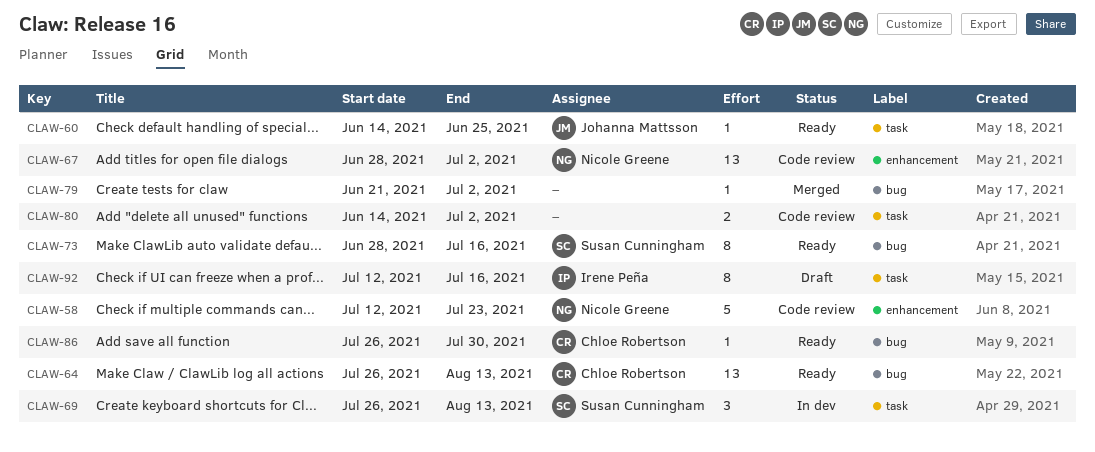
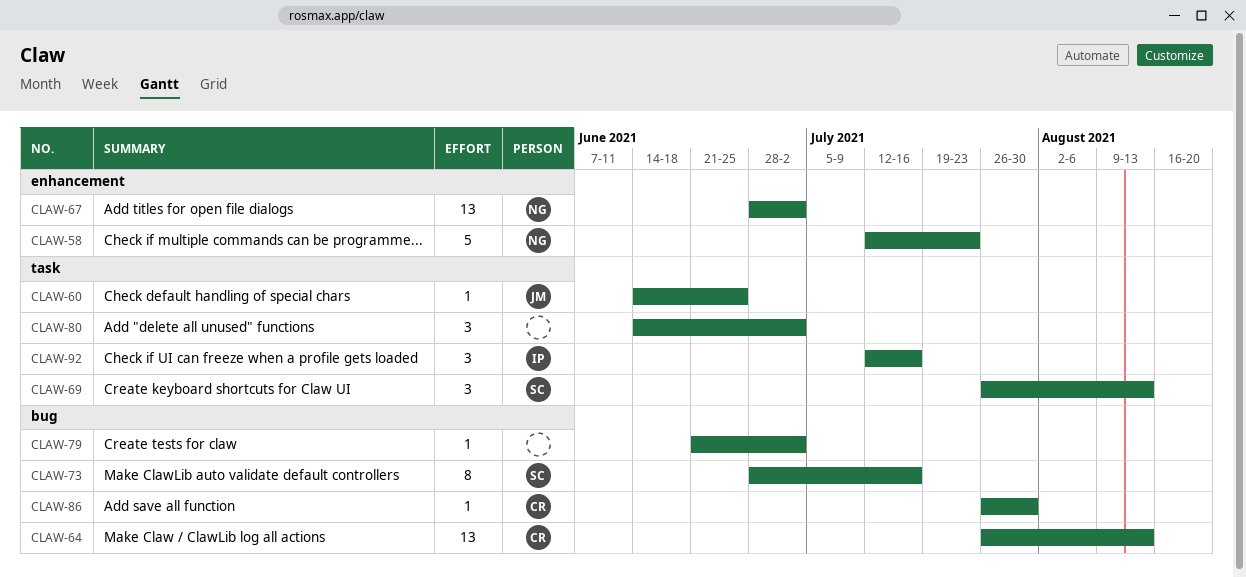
CLAW-80, estimate: 2 -> 3
CLAW-92, estimate: 8 -> 3

